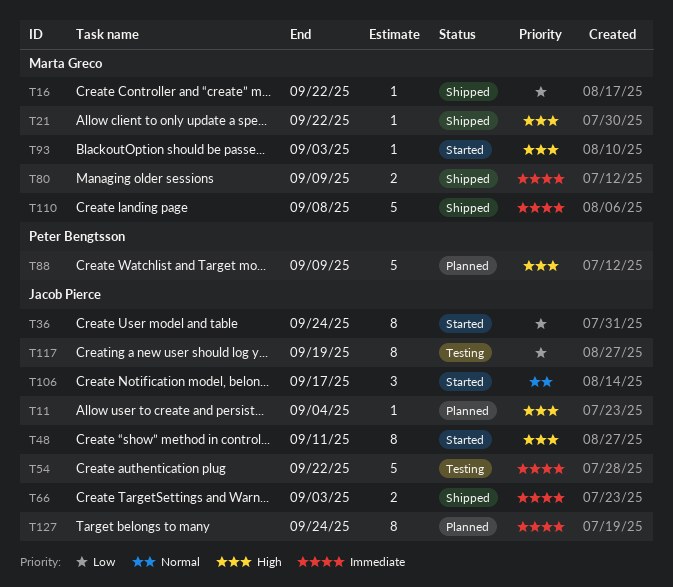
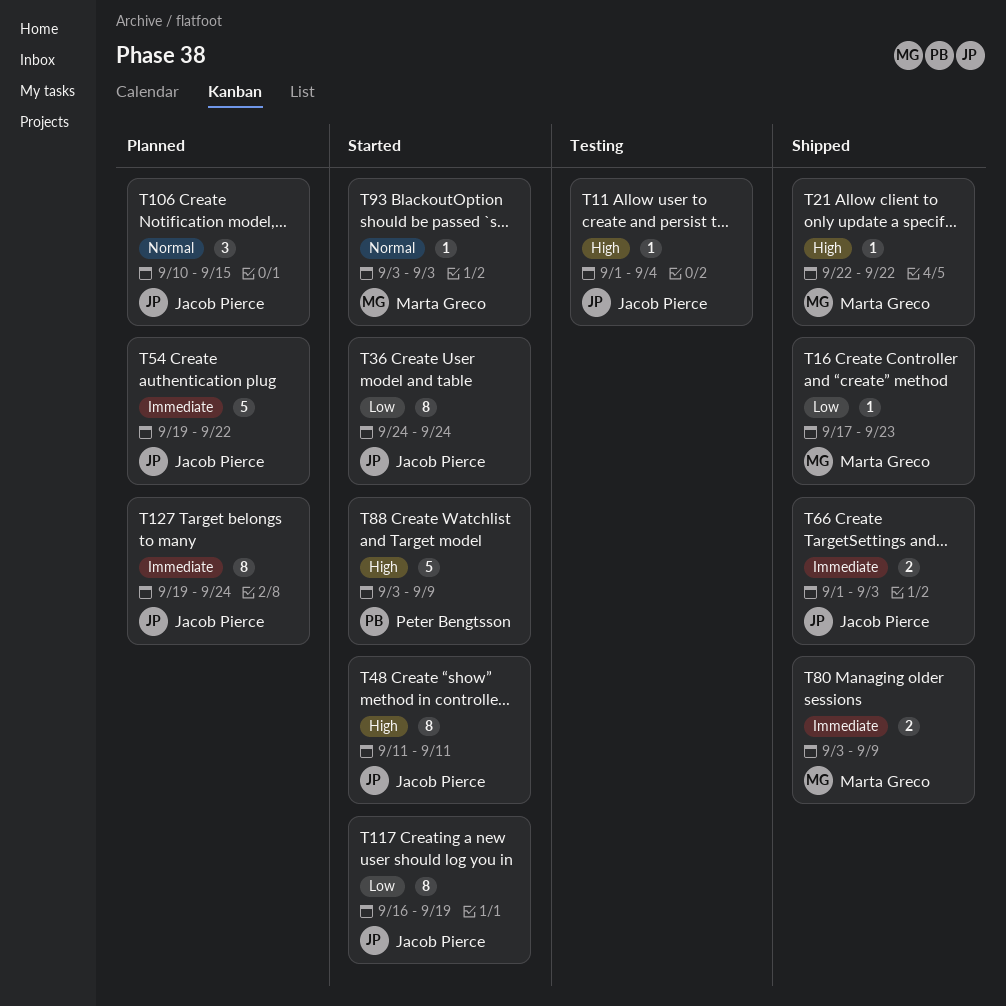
T11, status: Planned -> Testing
T16, due: Sep 22 -> Sep 23
T54, status: Testing -> Planned
T88, status: Planned -> Started
T93, priority: High -> Normal
T106, status: Started -> Planned
T106, due: Sep 17 -> Sep 15
T110: present -> none
T117, status: Testing -> Started

